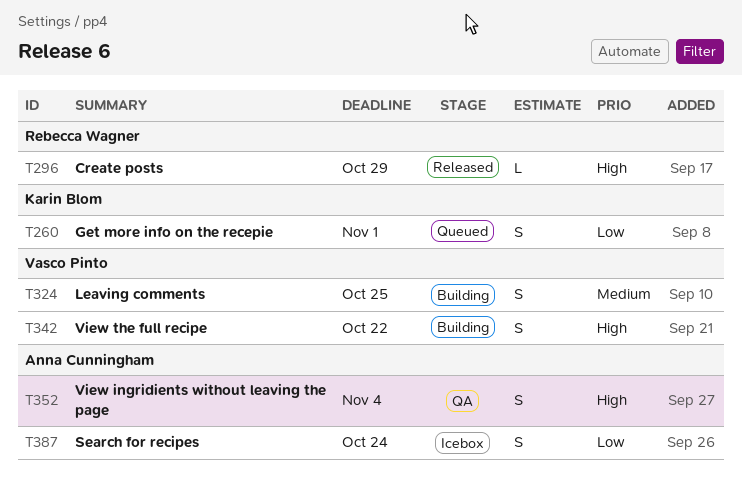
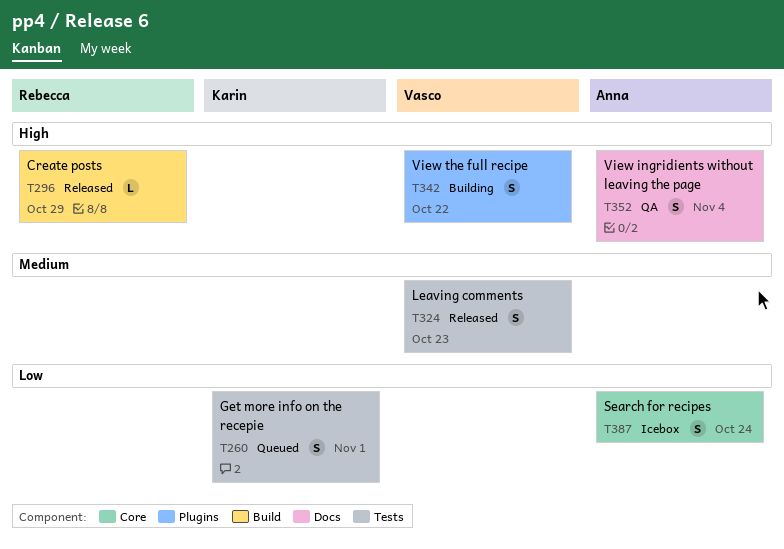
T324, status: Building -> Released
T324, due: Oct 25 -> Oct 23

